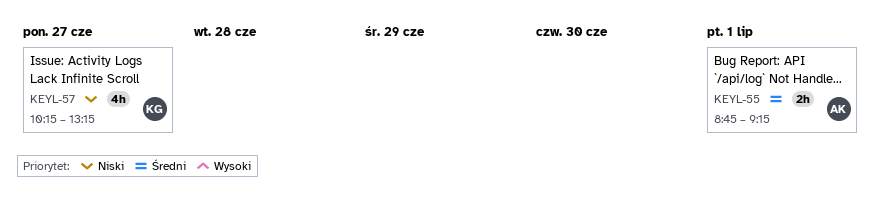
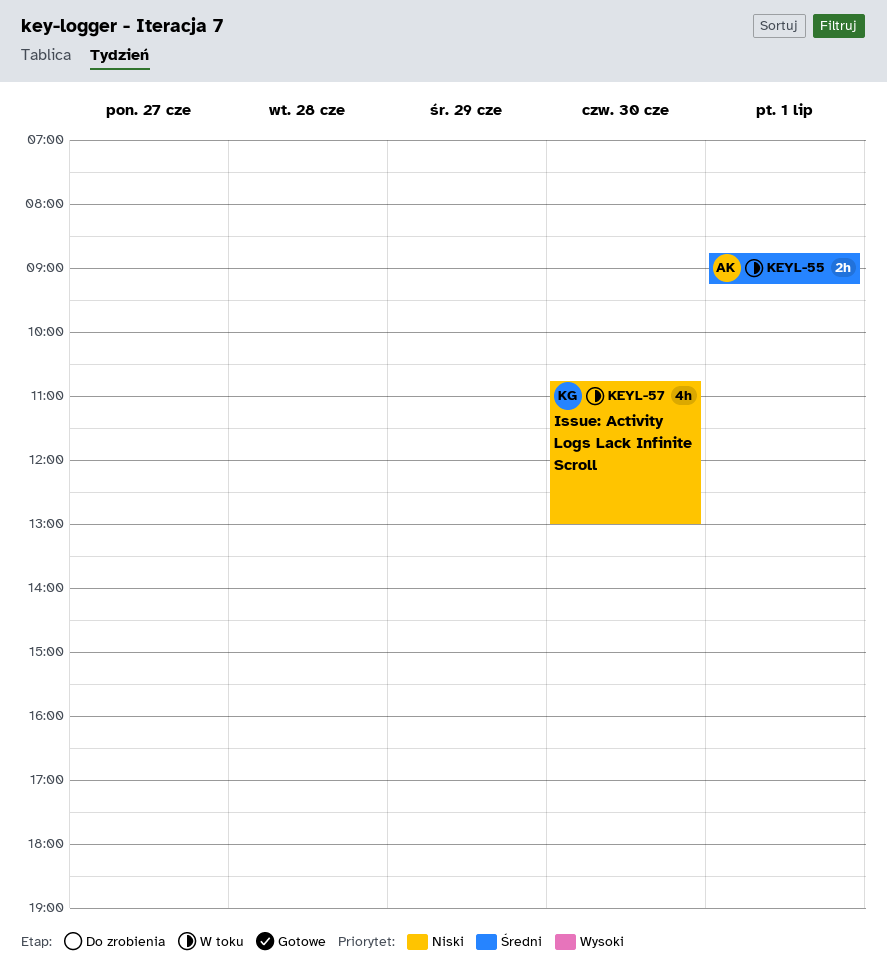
KEYL-57, day: Jun 27 -> Jun 30
KEYL-57, begins: 10:15 -> 10:45
KEYL-57, ends: 13:15 -> 13:00

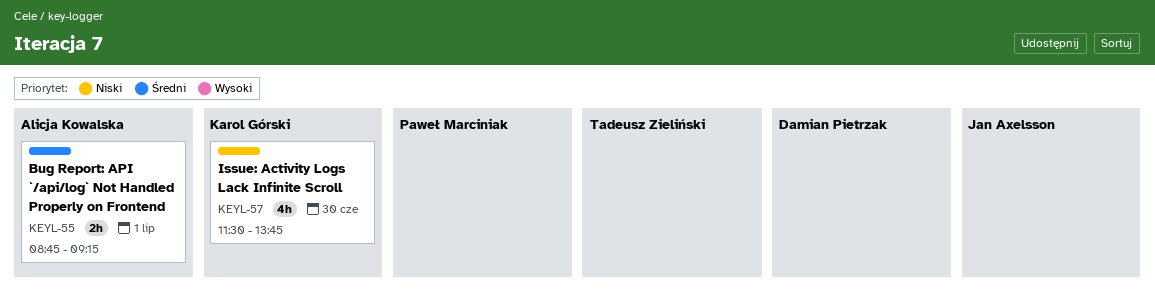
KEYL-57, begins: 10:45 -> 11:30
KEYL-57, ends: 13:00 -> 13:45

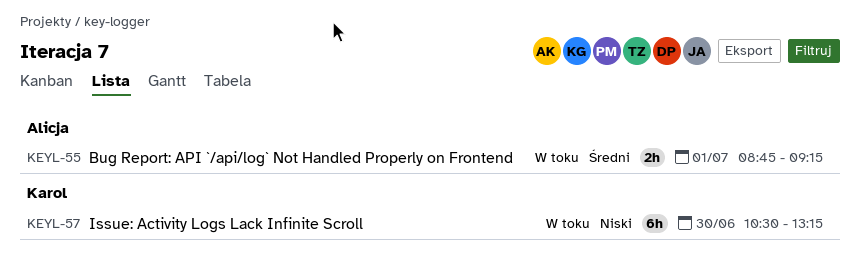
KEYL-57, estimate: 4h -> 6h
KEYL-57, begins: 11:30 -> 10:30
KEYL-57, ends: 13:45 -> 13:15

